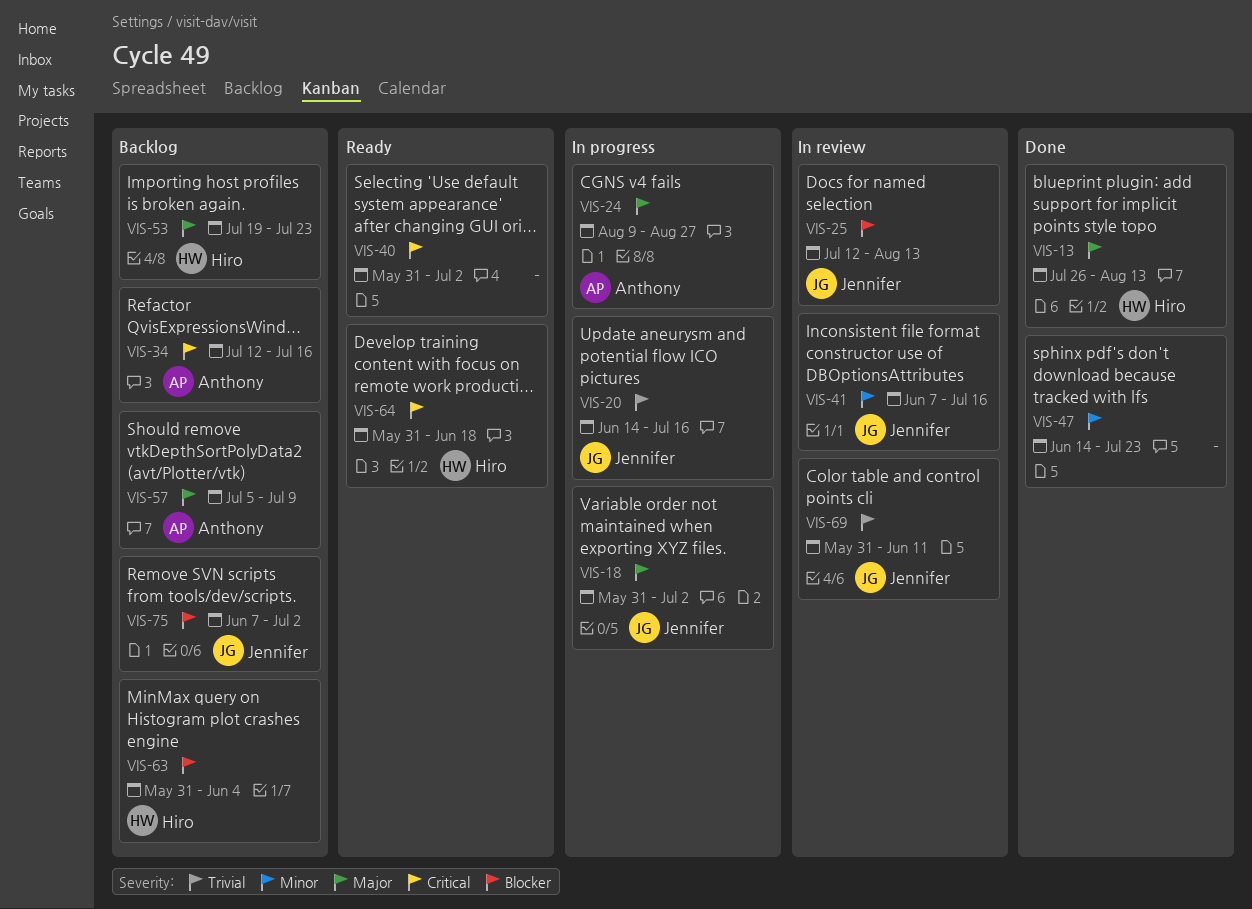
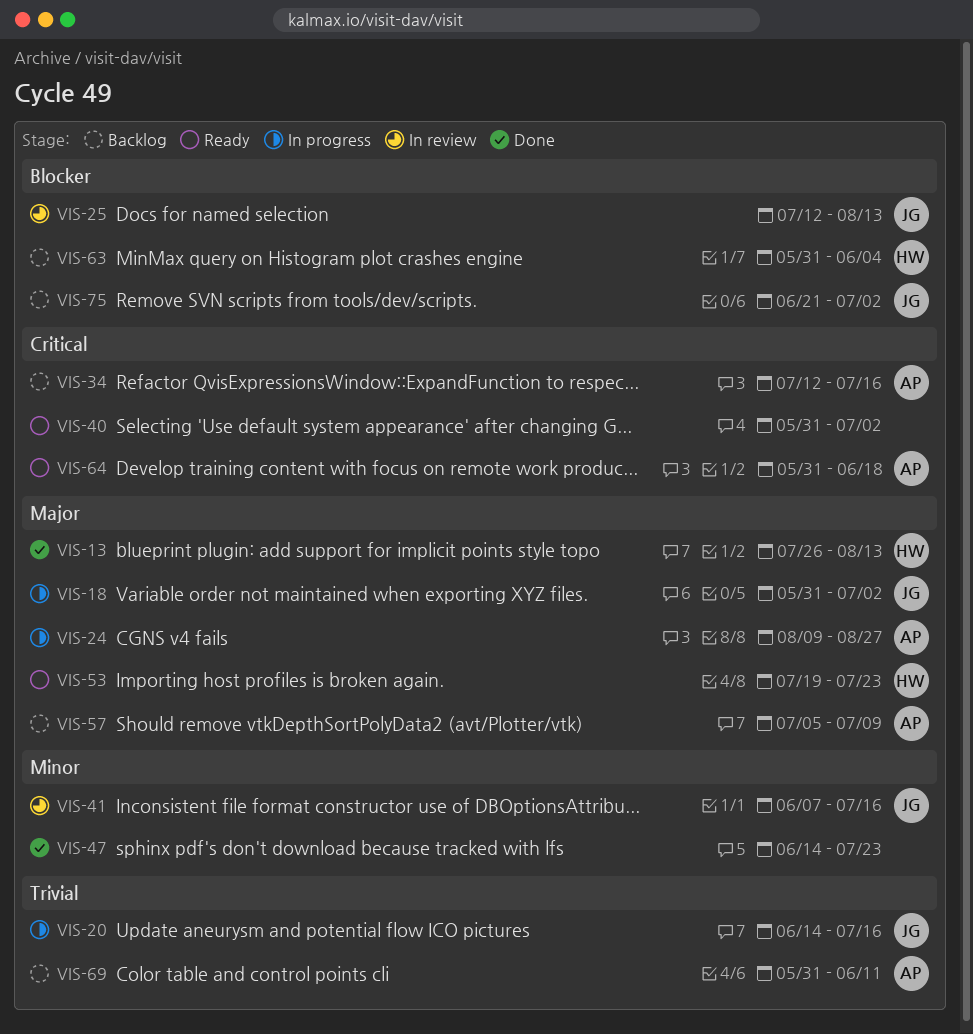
VIS-53, status: Backlog -> Ready
VIS-64, owner: Hiro -> Anthony
VIS-69, status: In review -> Backlog
VIS-69, owner: Jennifer -> Anthony
VIS-75, start: Jun 7 -> Jun 21

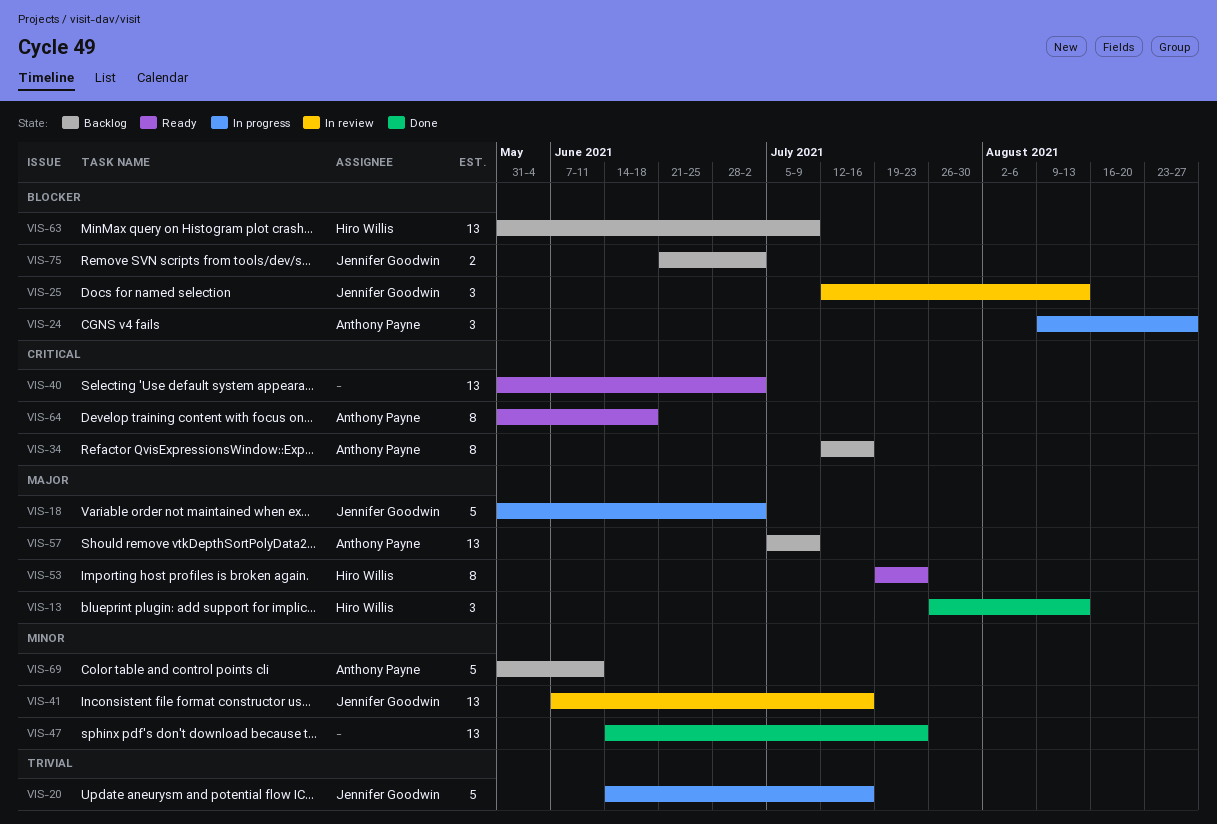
VIS-24, priority: Major -> Blocker
VIS-63, due: Jun 4 -> Jul 9
VIS-69, priority: Trivial -> Minor

